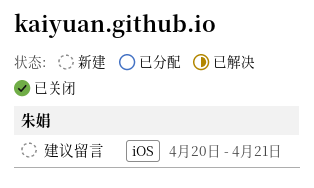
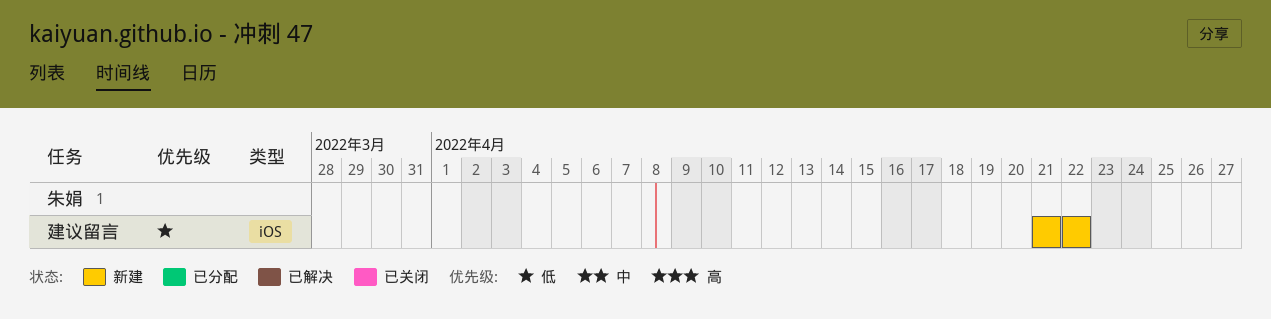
建议留言, start: Apr 20 -> Apr 21
建议留言, due: Apr 21 -> Apr 22

